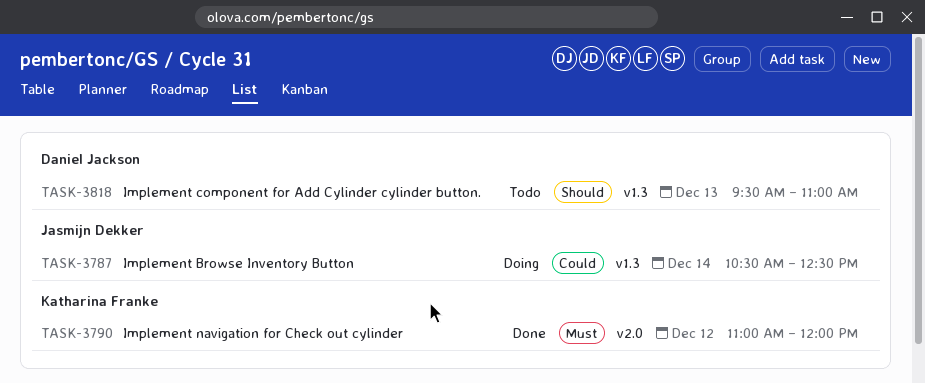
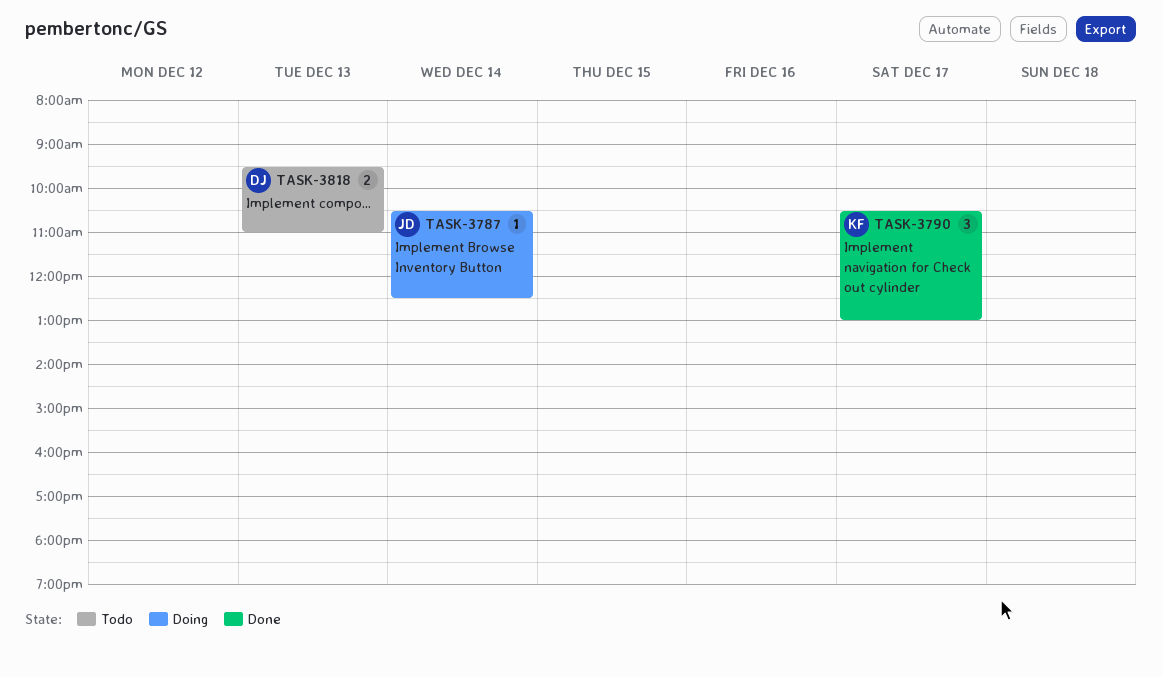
TASK-3790, day: Dec 12 -> Dec 17
TASK-3790, begins: 11:00 -> 10:30
TASK-3790, ends: 12:00 -> 13:00

